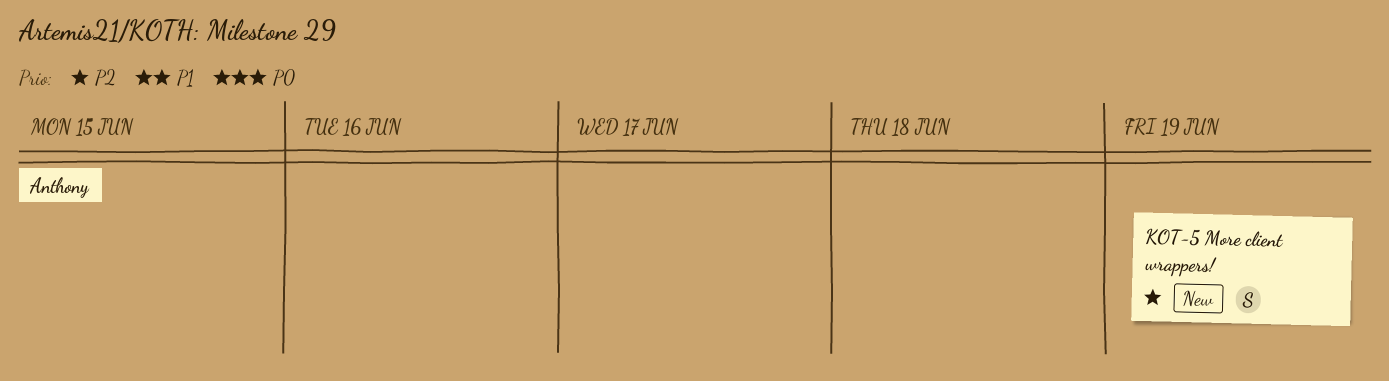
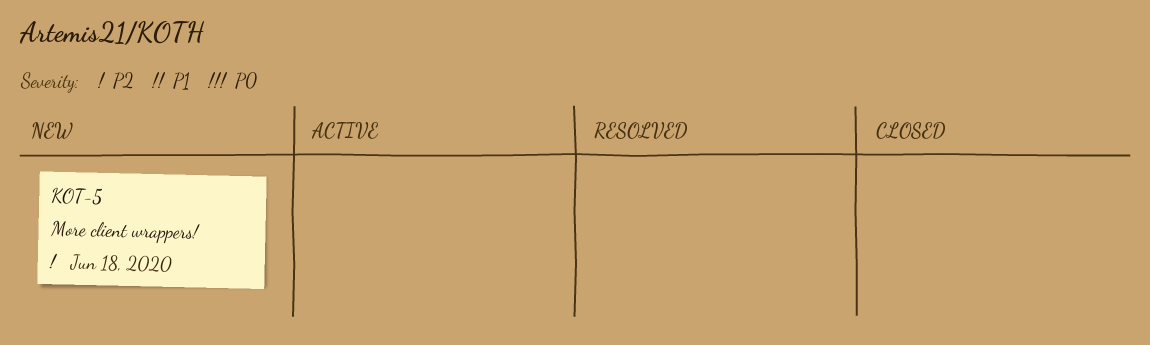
KOT-5, due: Jun 19 -> Jun 18

